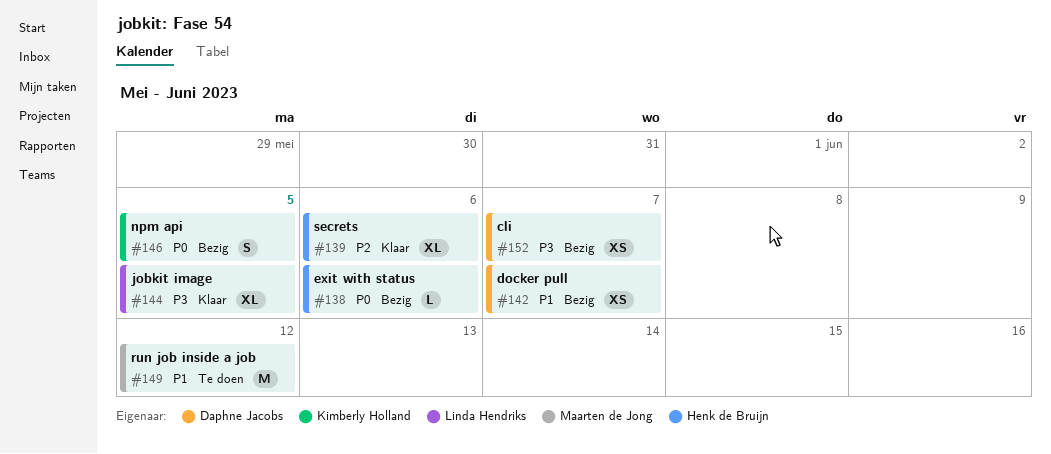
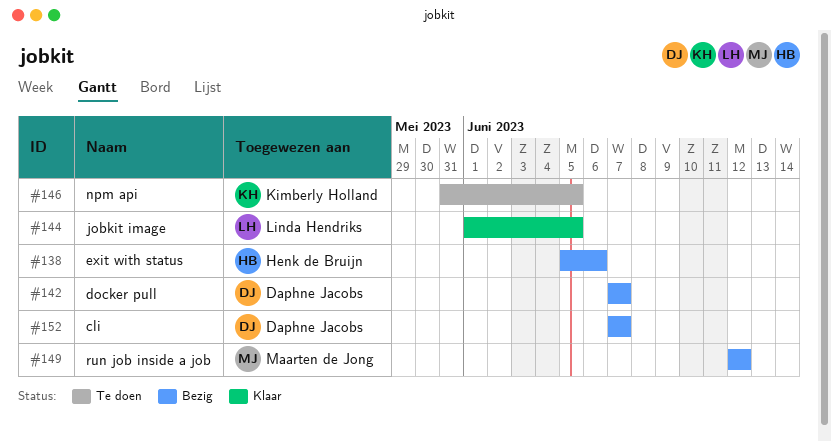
#139: present -> none
#146, status: Bezig -> Te doen
#149, status: Te doen -> Bezig

